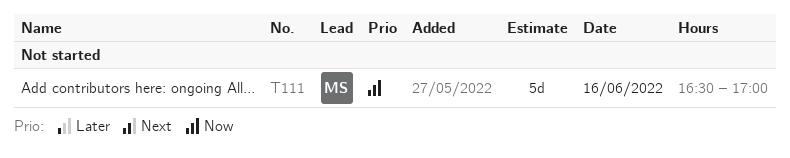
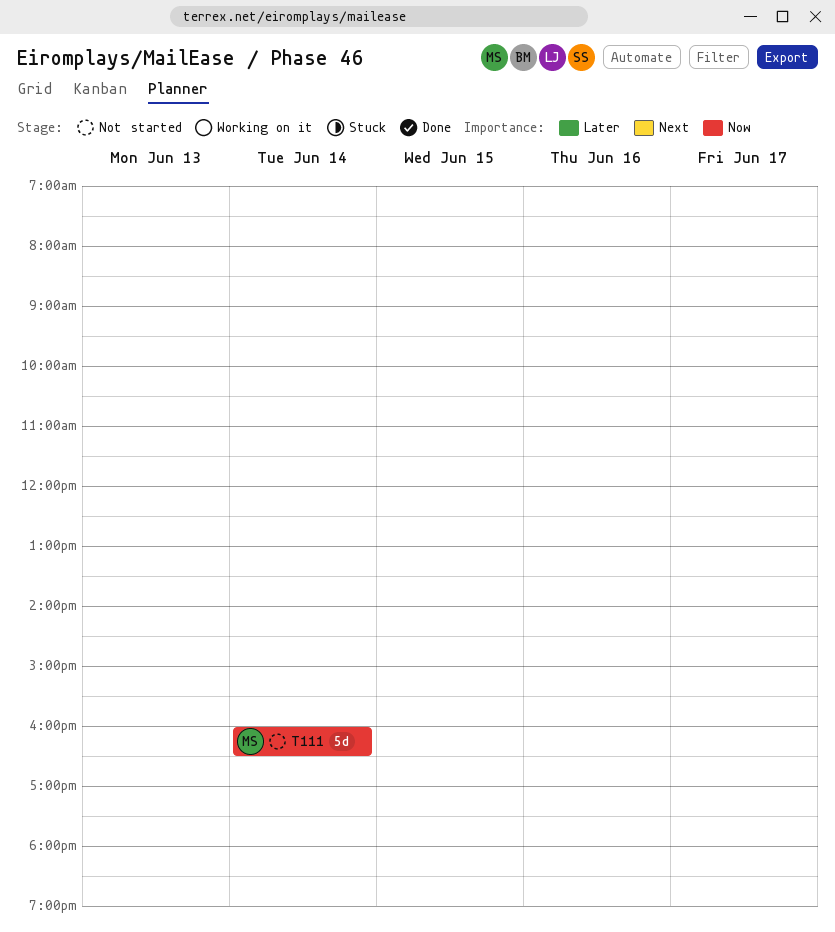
T111, day: Jun 16 -> Jun 14
T111, begins: 16:30 -> 16:00
T111, ends: 17:00 -> 16:30

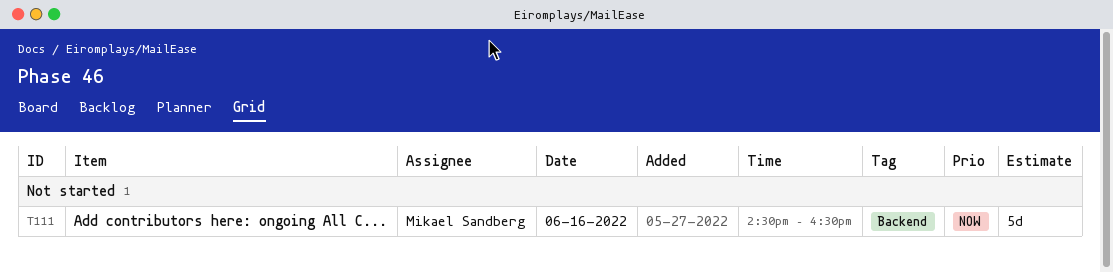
T111, day: Jun 14 -> Jun 16
T111, begins: 16:00 -> 14:30

